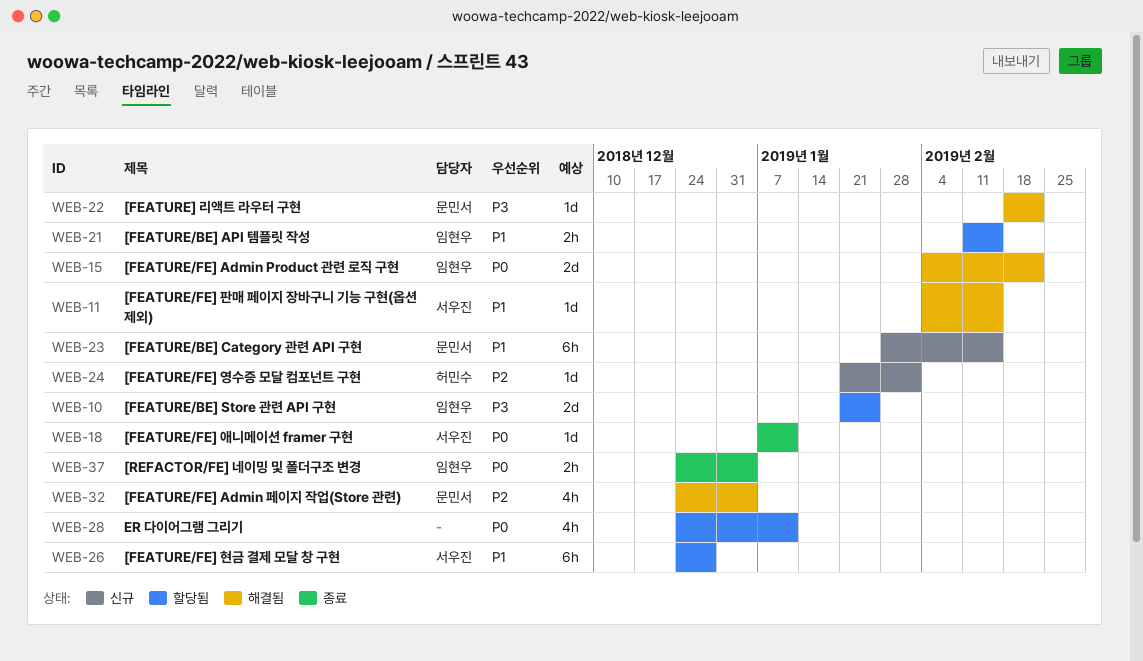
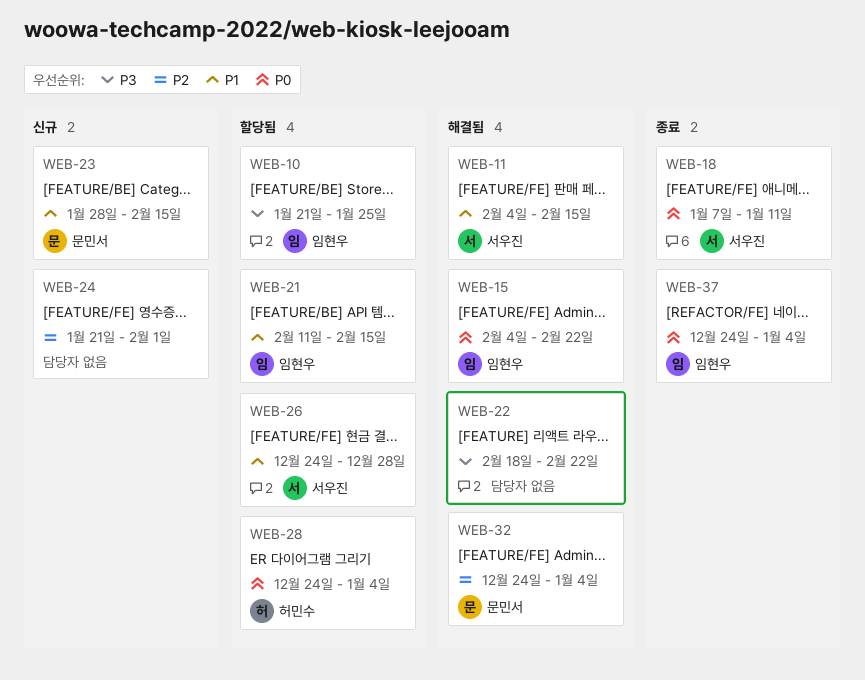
WEB-22, owner: 문민서 -> none
WEB-24, owner: 허민수 -> none
WEB-28, owner: none -> 허민수
WEB-28, due: Jan 11 -> Jan 4

